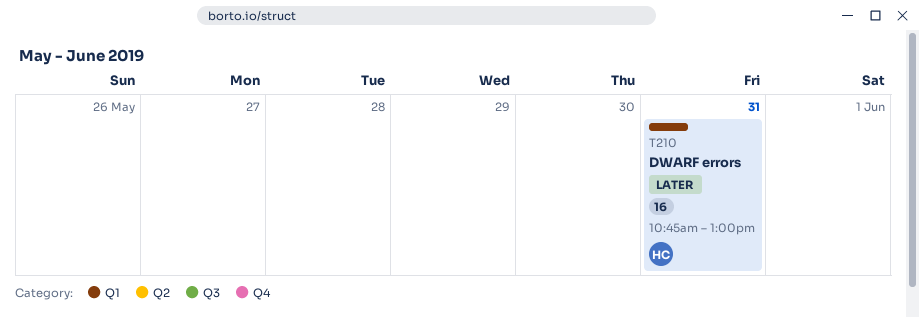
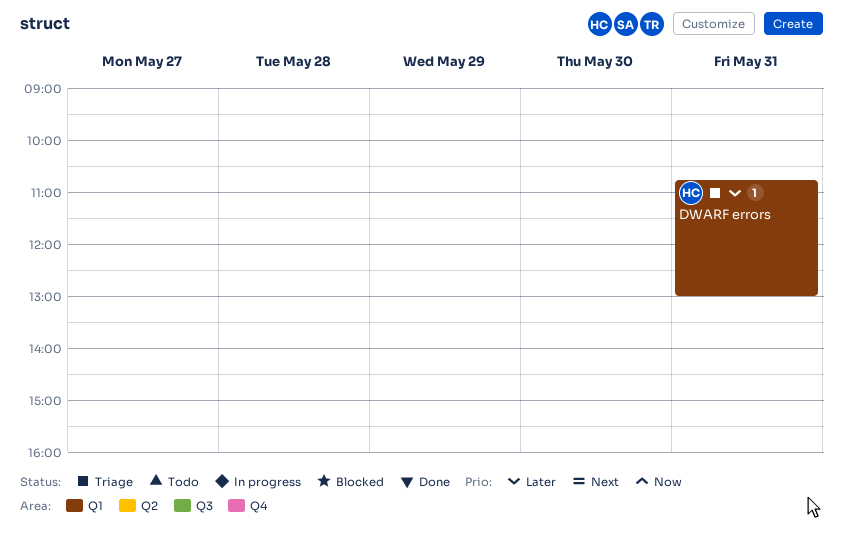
DWARF errors, estimate: 16 -> 1

